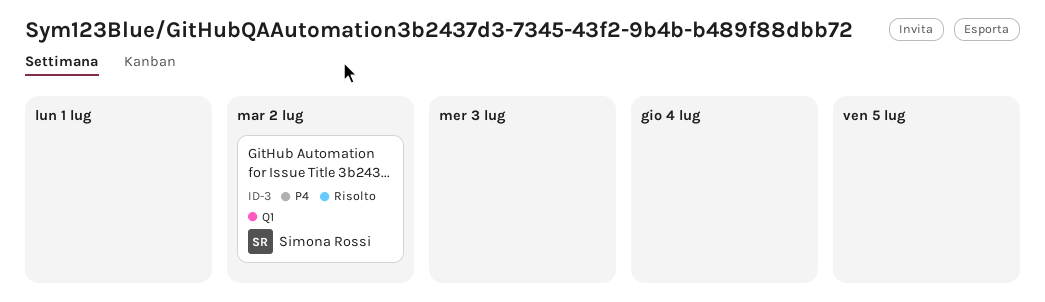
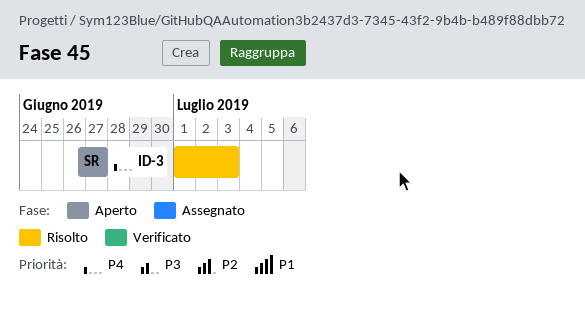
ID-3, due: Jul 2 -> Jul 3

